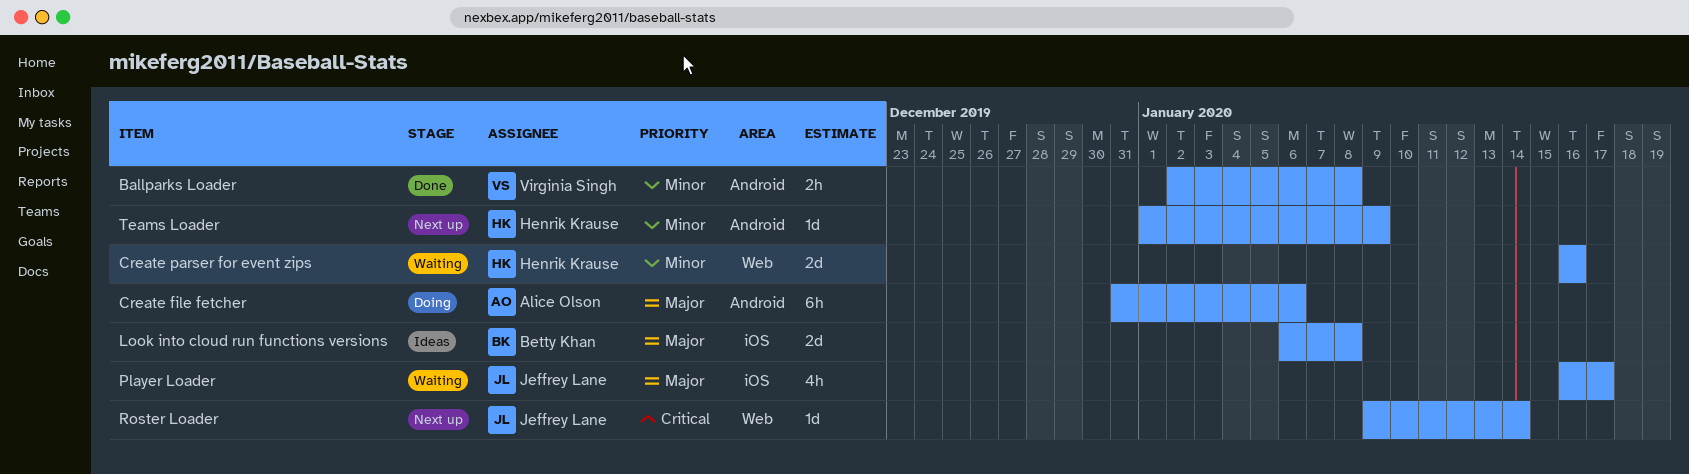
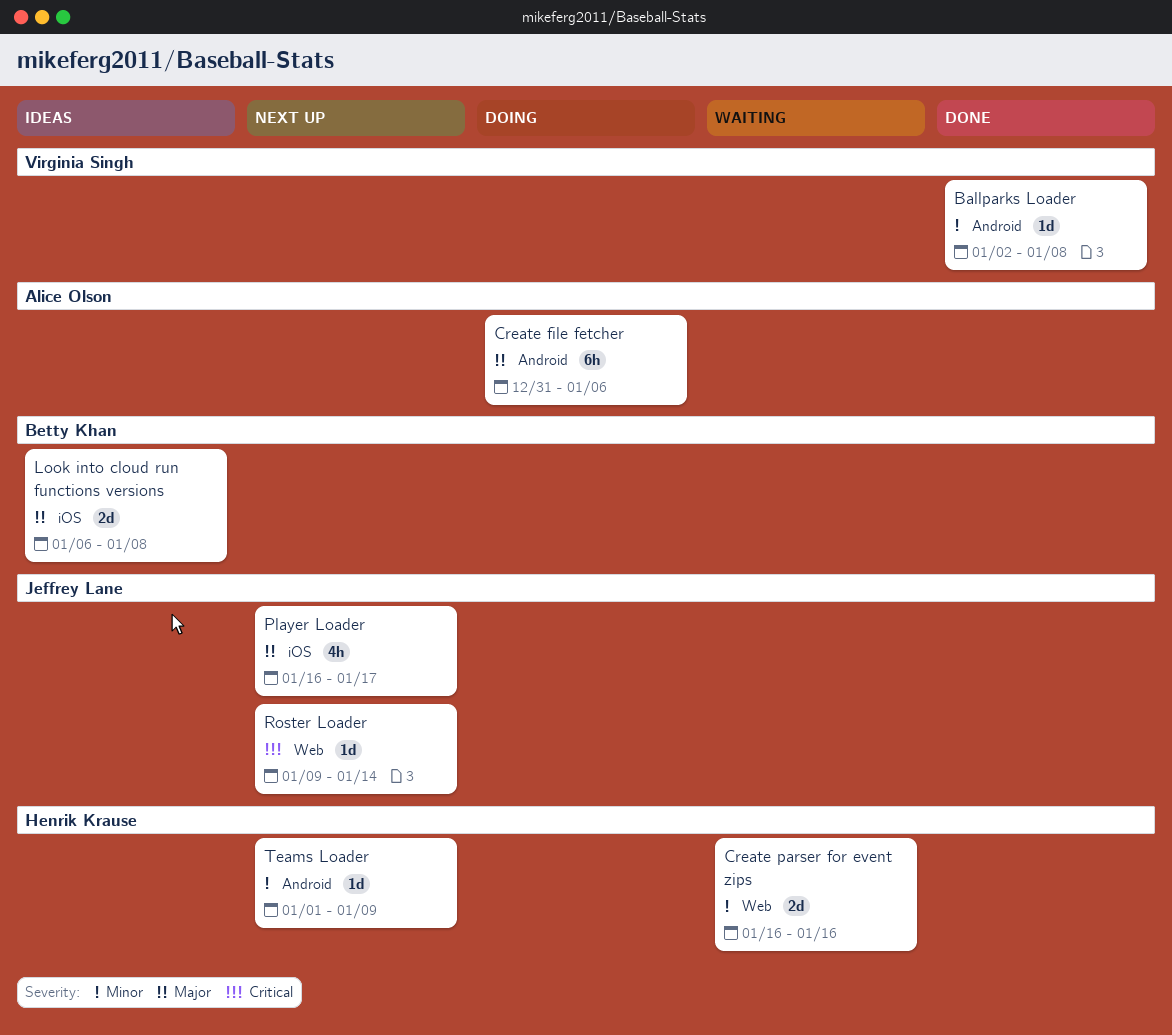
Ballparks Loader, estimate: 2h -> 1d
Player Loader, status: Waiting -> Next up

